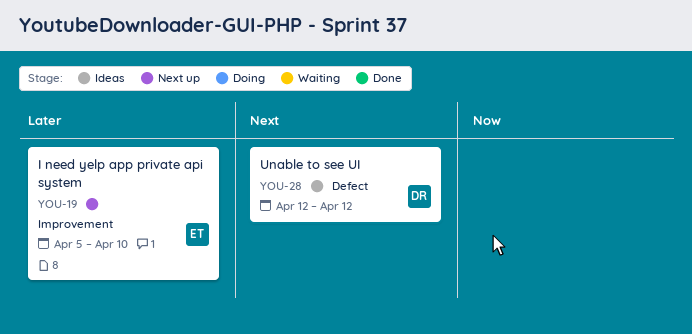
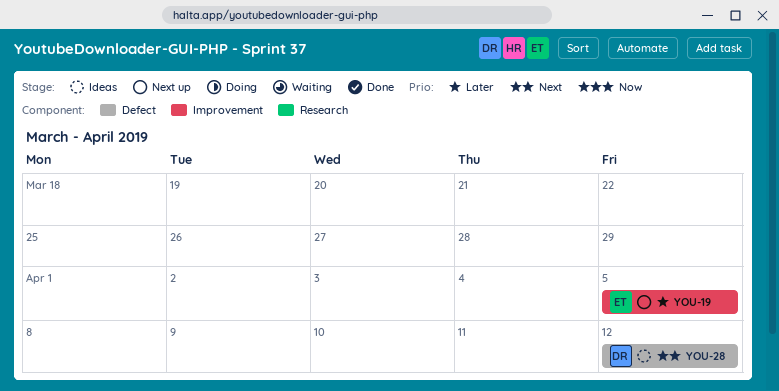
YOU-19, due: Apr 10 -> Apr 5

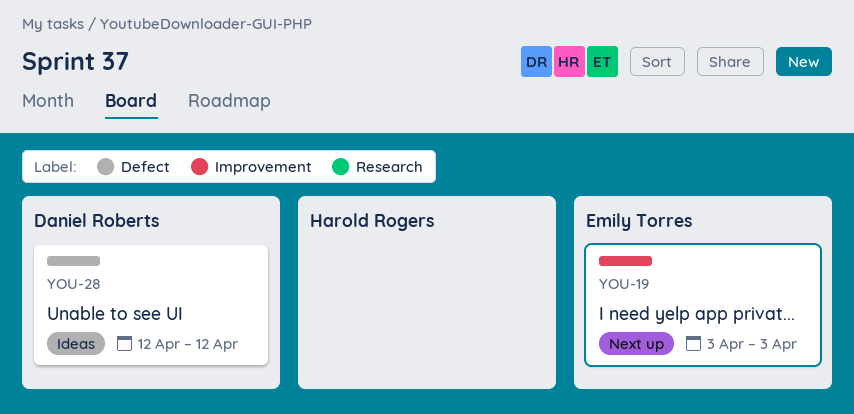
YOU-19, start: Apr 5 -> Apr 3
YOU-19, due: Apr 5 -> Apr 3

